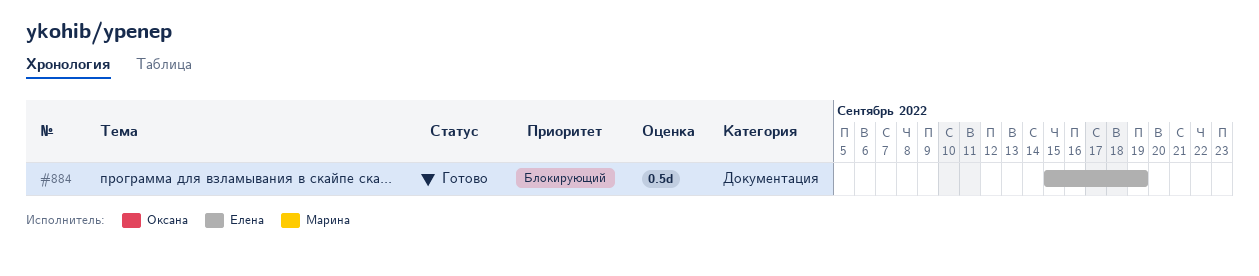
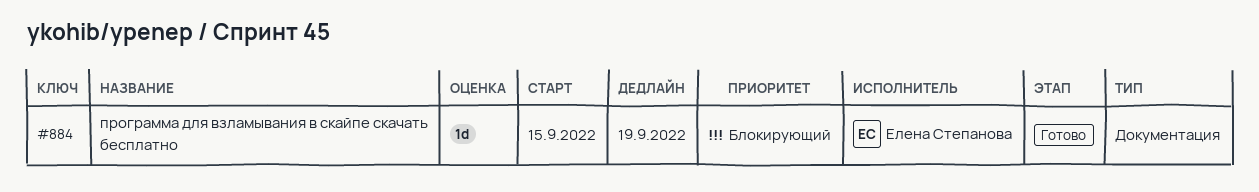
#884, estimate: 0.5d -> 1d

